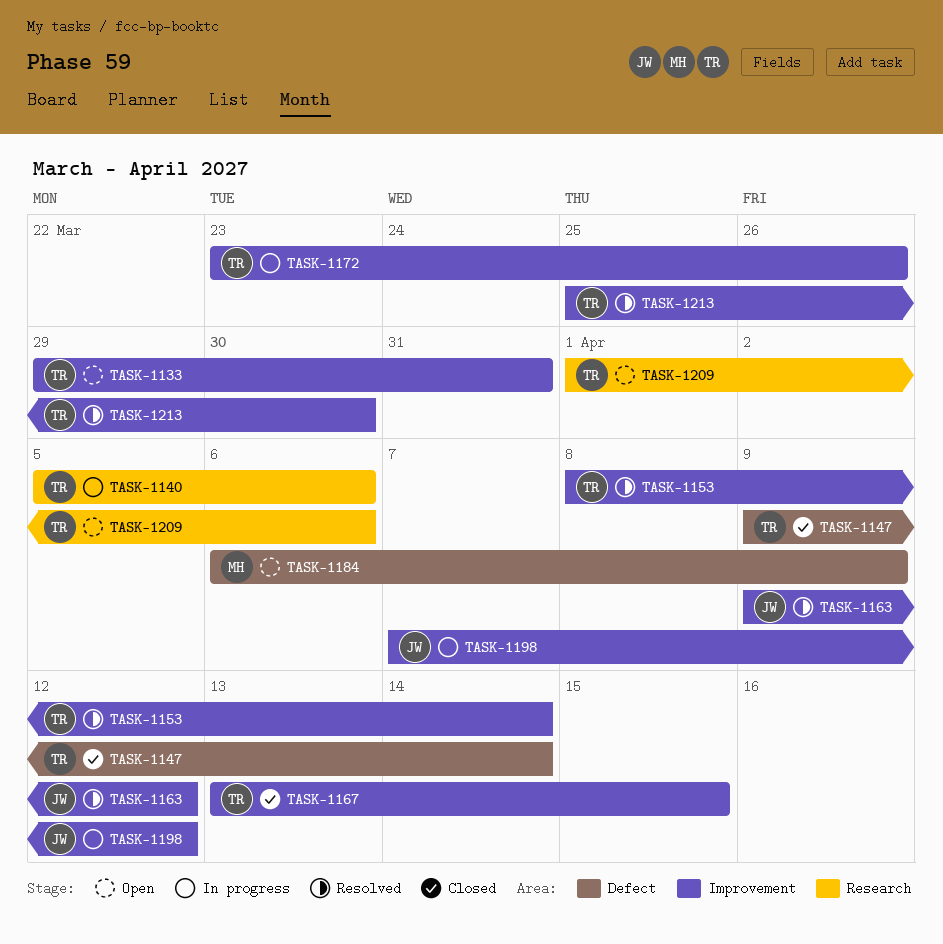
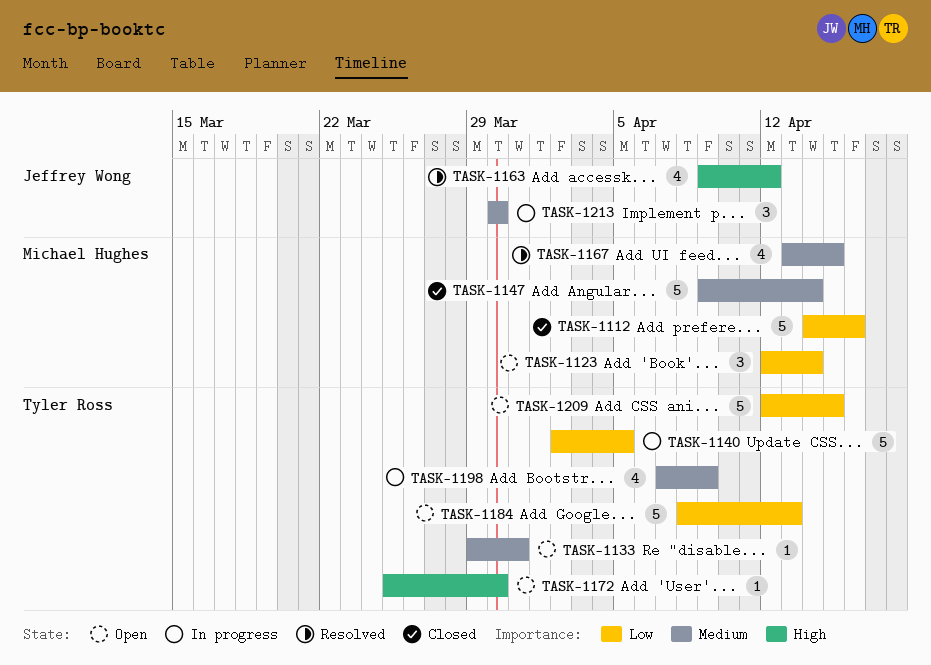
TASK-1112: none -> present
TASK-1123: none -> present
TASK-1140, start: Apr 5 -> Apr 2
TASK-1140, due: Apr 6 -> Apr 5
TASK-1147, owner: Tyler Ross -> Michael Hughes
TASK-1153: present -> none
TASK-1167, status: Closed -> Resolved
TASK-1167, owner: Tyler Ross -> Michael Hughes
TASK-1172, status: In progress -> Open
TASK-1172, start: Mar 23 -> Mar 25
TASK-1172, due: Mar 26 -> Mar 30
TASK-1184, owner: Michael Hughes -> Tyler Ross
TASK-1184, start: Apr 6 -> Apr 8
TASK-1184, due: Apr 9 -> Apr 13
TASK-1198, owner: Jeffrey Wong -> Tyler Ross
TASK-1198, due: Apr 12 -> Apr 9
TASK-1209, start: Apr 1 -> Apr 12
TASK-1209, due: Apr 6 -> Apr 15
TASK-1213, status: Resolved -> In progress
TASK-1213, owner: Tyler Ross -> Jeffrey Wong
TASK-1213, start: Mar 25 -> Mar 30

